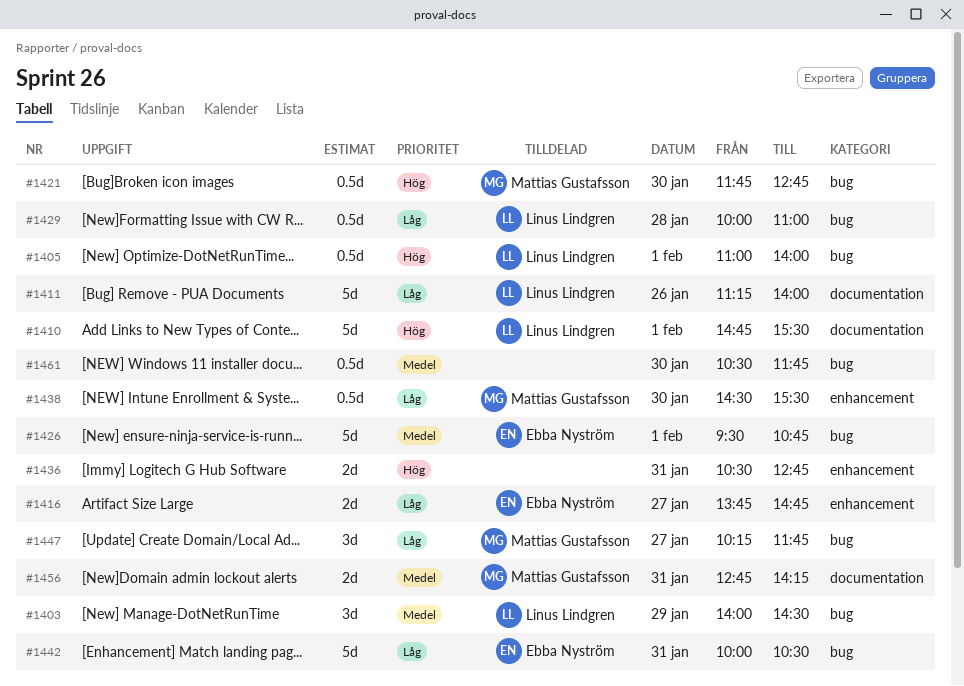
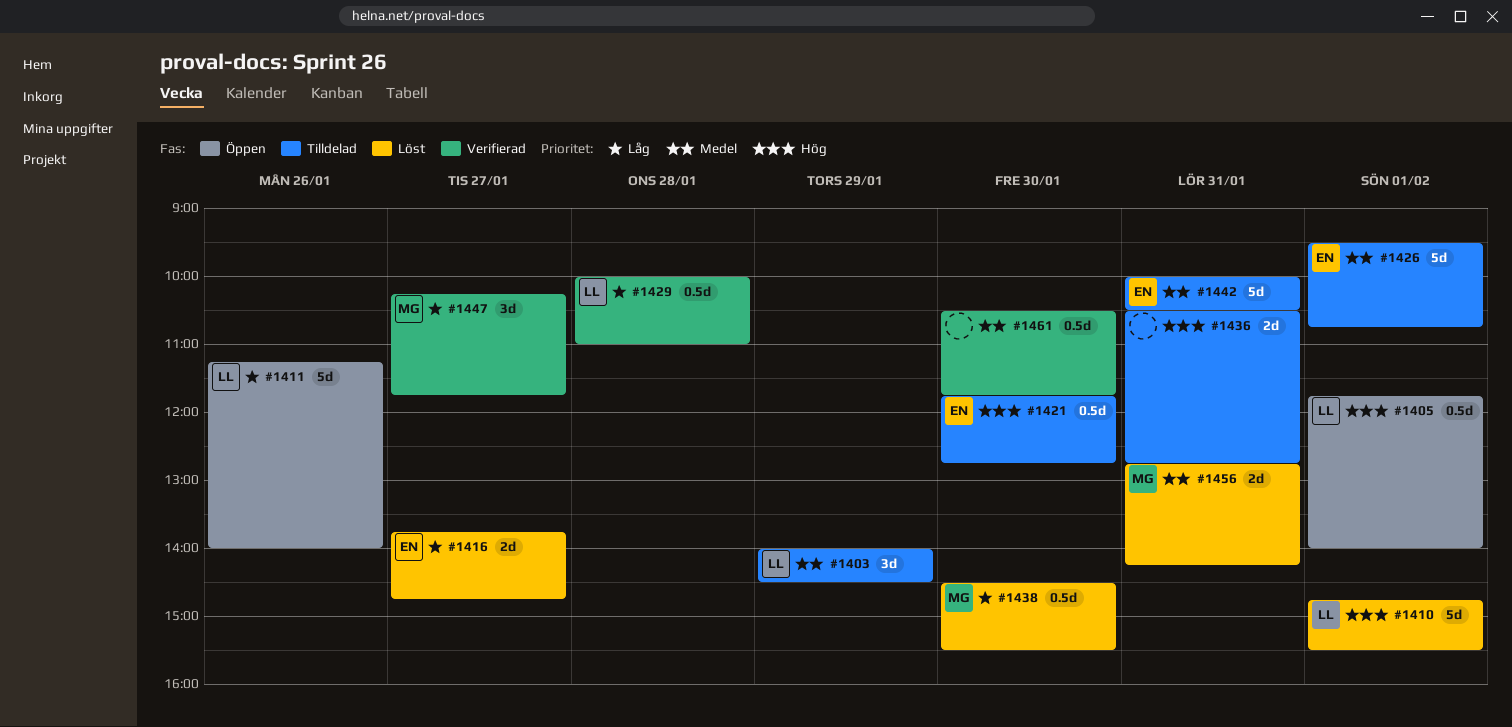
#1405, begins: 11:00 -> 11:45
#1421, owner: Mattias Gustafsson -> Ebba Nyström
#1442, priority: Låg -> Medel

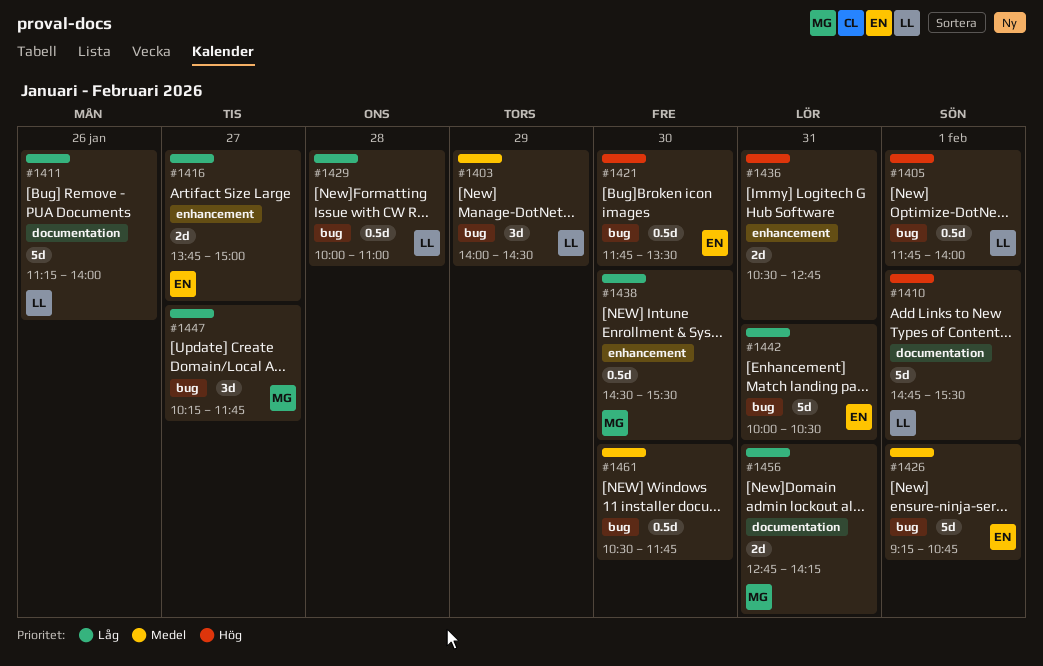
#1416, ends: 14:45 -> 15:00
#1421, ends: 12:45 -> 13:30
#1426, begins: 09:30 -> 09:15
#1442, priority: Medel -> Låg
#1456, priority: Medel -> Låg

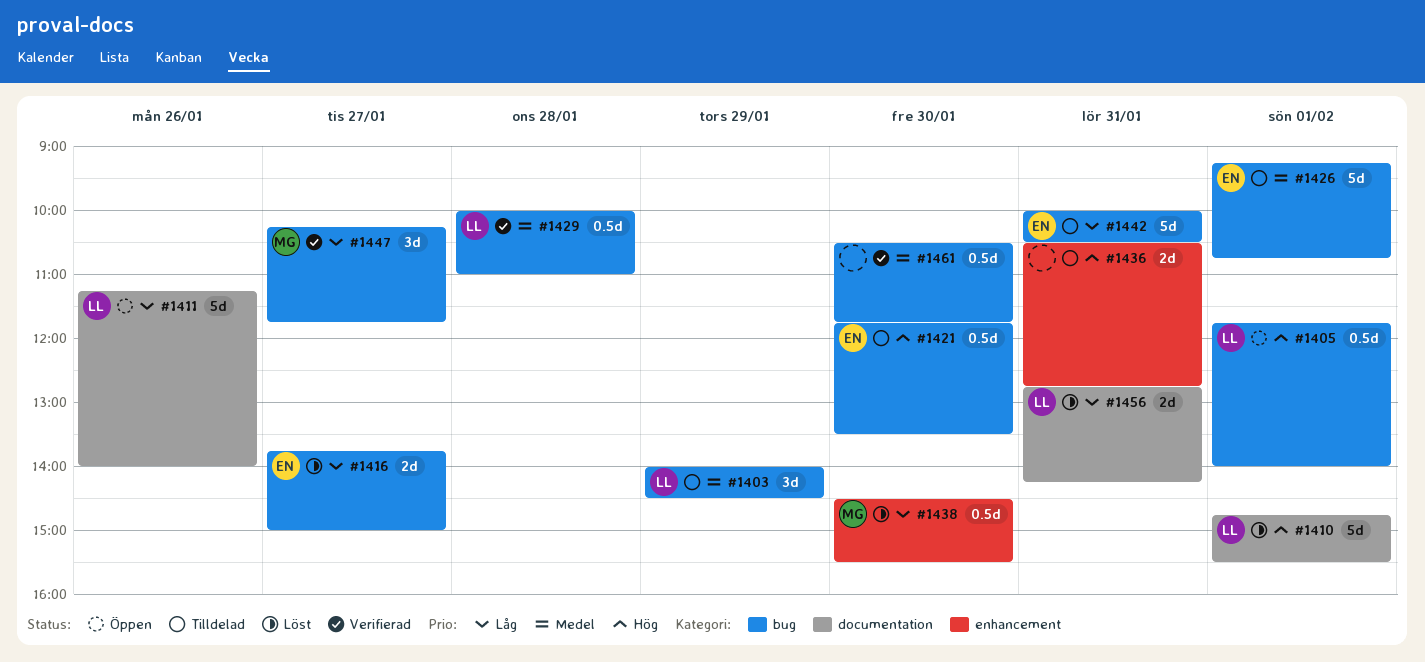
#1416, label: enhancement -> bug
#1429, priority: Låg -> Medel
#1456, owner: MG -> LL

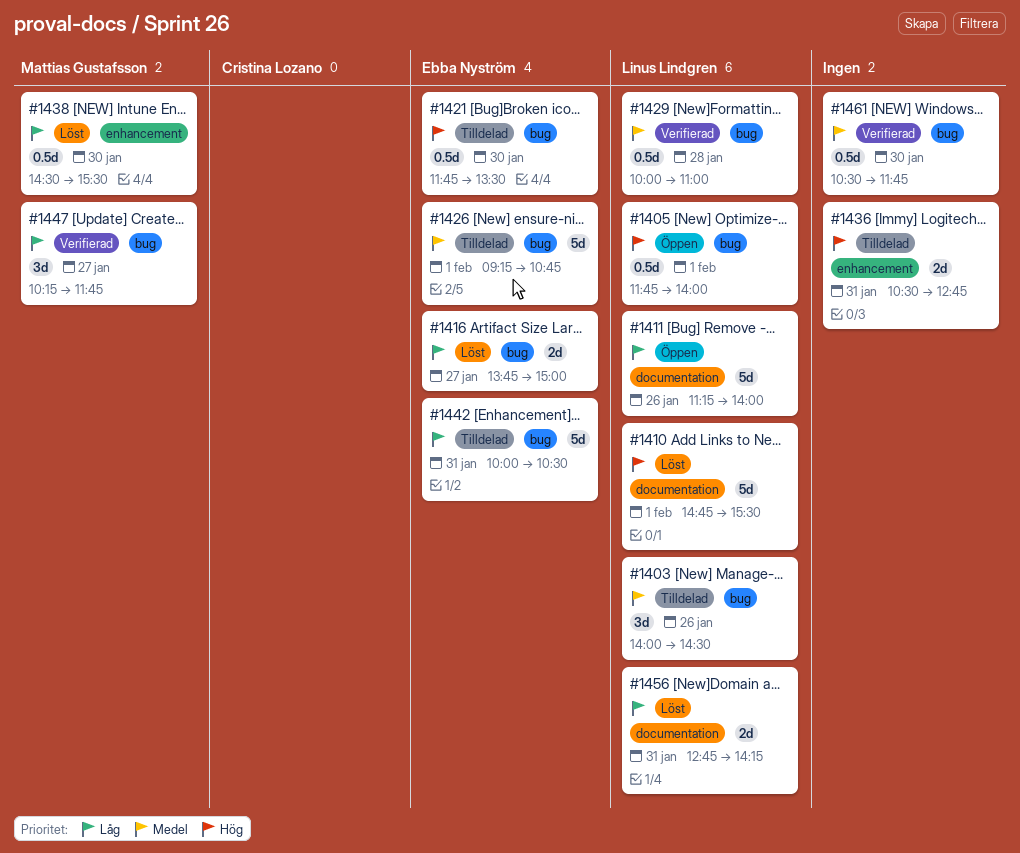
#1403, day: Jan 29 -> Jan 26

